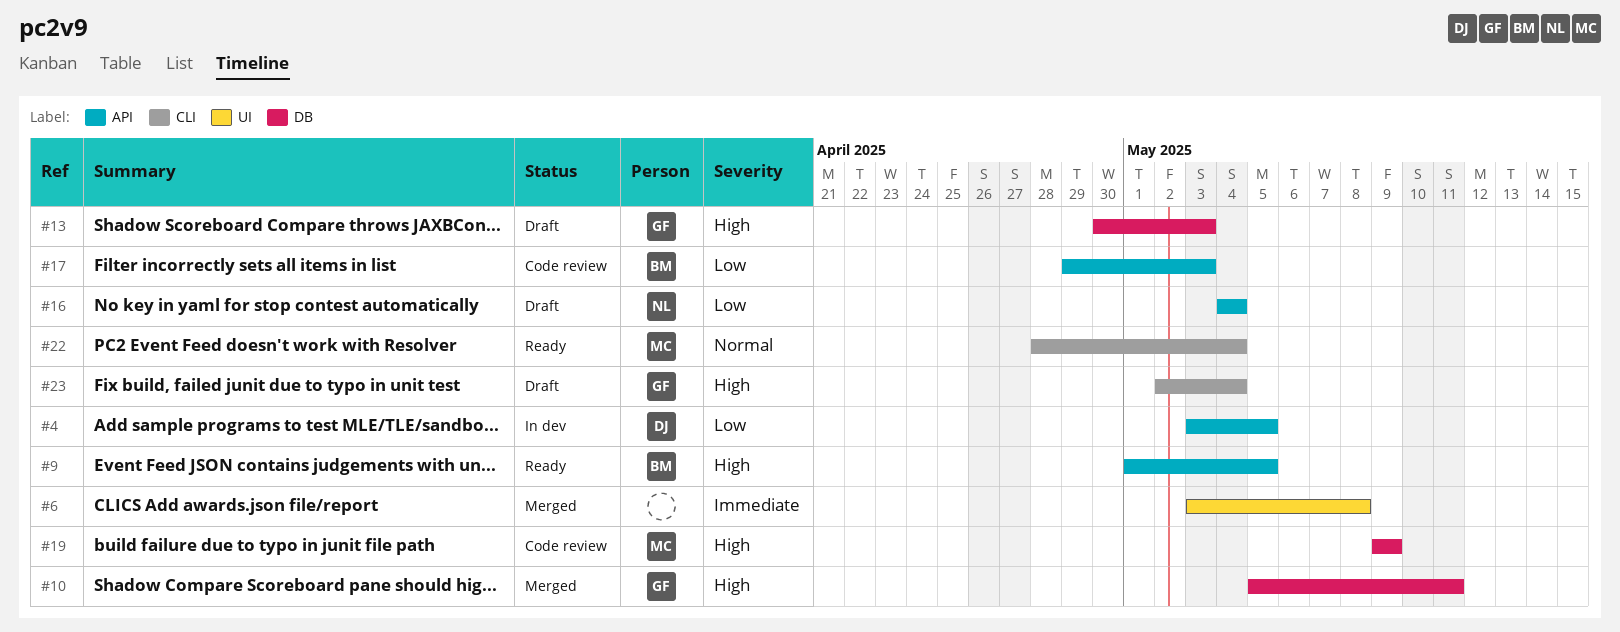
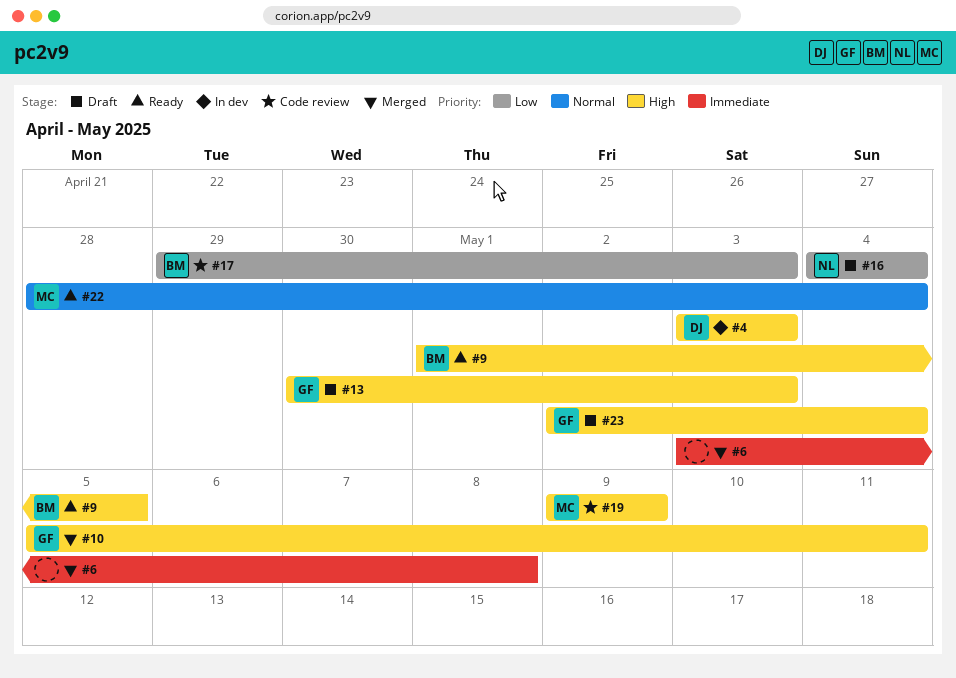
#4, priority: Low -> High
#4, due: May 5 -> May 3

